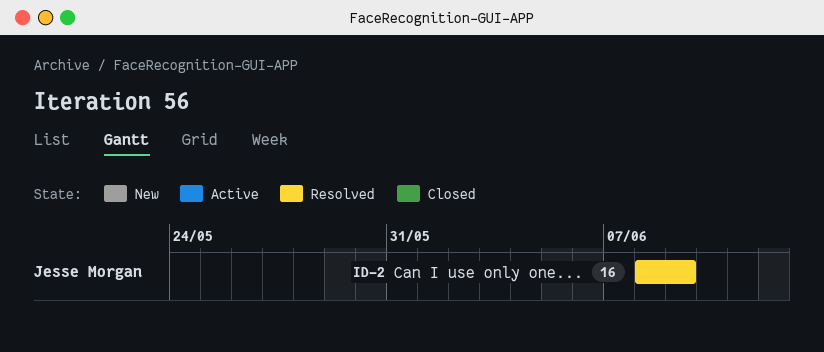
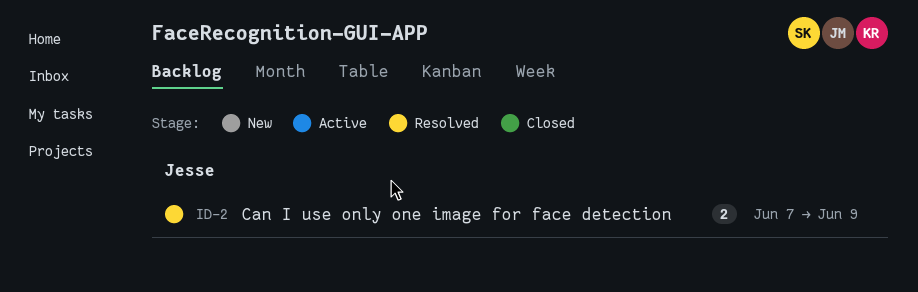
ID-2, estimate: 16 -> 2
ID-2, start: Jun 8 -> Jun 7

